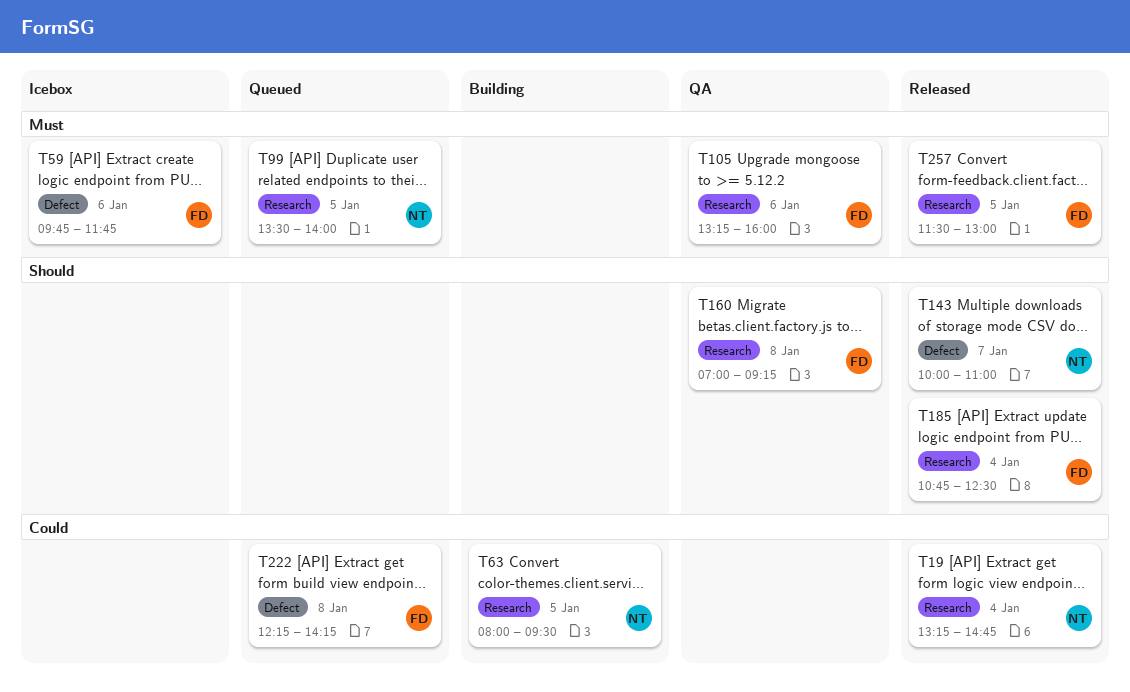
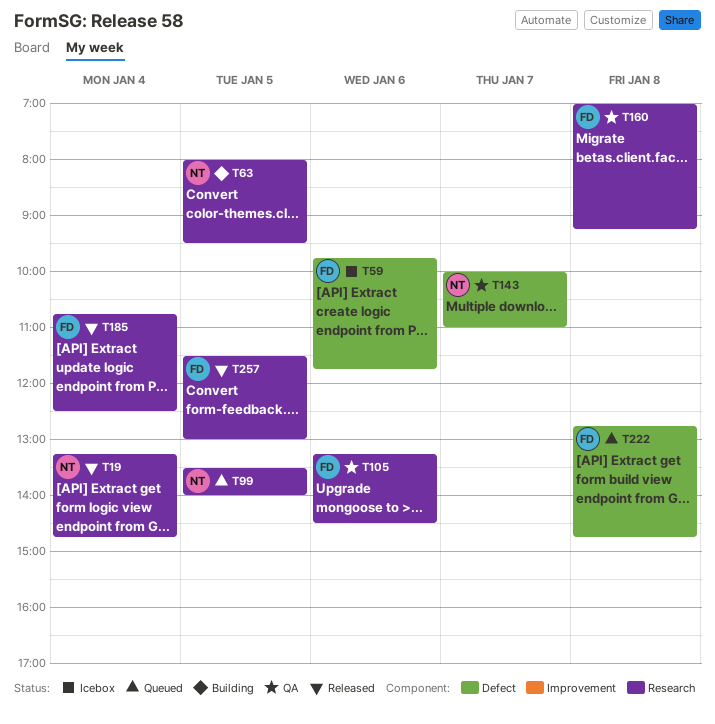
T105, ends: 16:00 -> 14:30
T143, status: Released -> QA
T222, begins: 12:15 -> 12:45
T222, ends: 14:15 -> 14:45

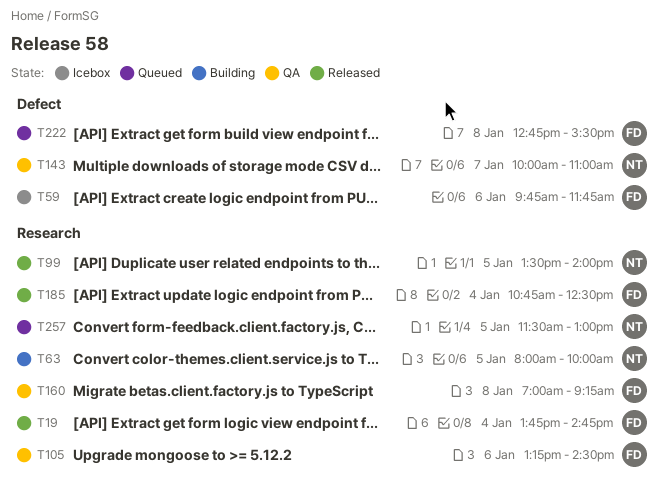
T19, owner: NT -> FD
T19, begins: 13:15 -> 13:45
T63, ends: 09:30 -> 10:00
T99, status: Queued -> Released
T222, ends: 14:45 -> 15:30
T257, status: Released -> Queued
T257, owner: FD -> NT

